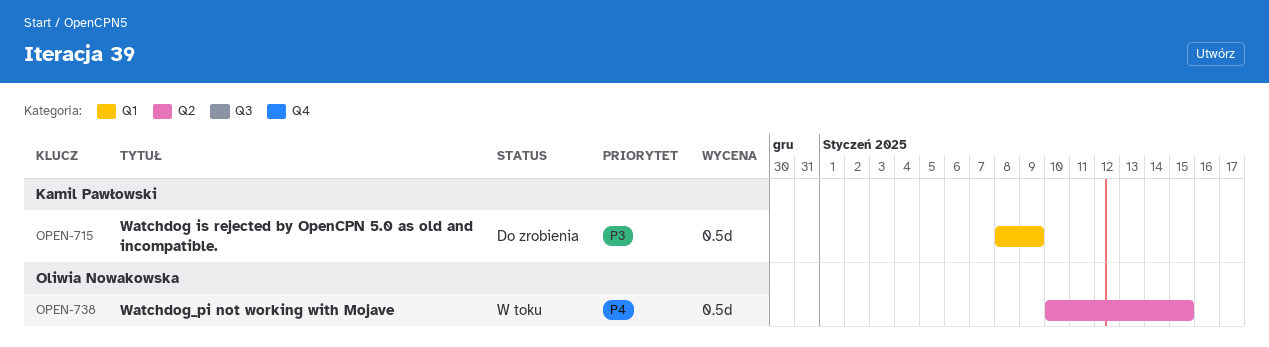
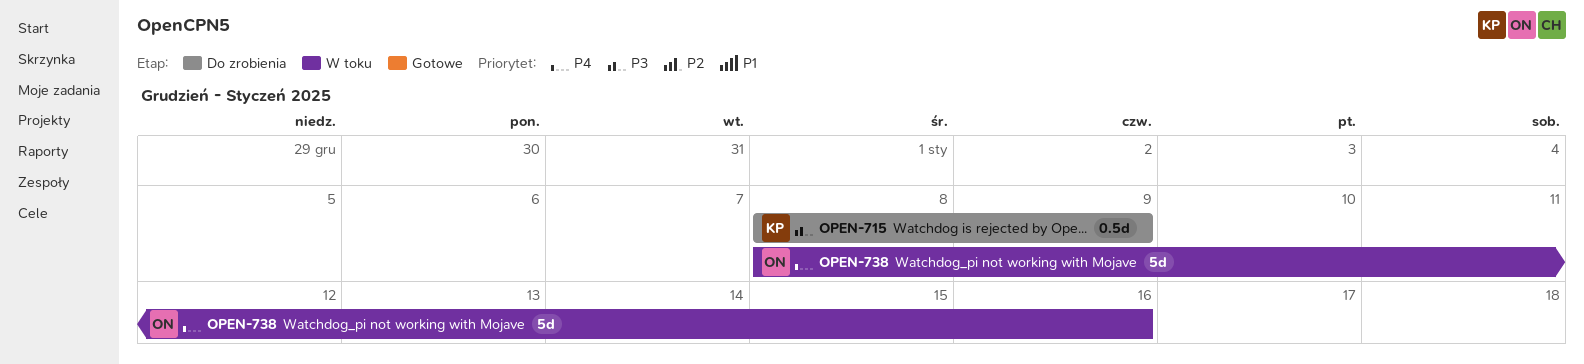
OPEN-738, estimate: 0.5d -> 5d
OPEN-738, start: Jan 10 -> Jan 8
OPEN-738, due: Jan 15 -> Jan 16

